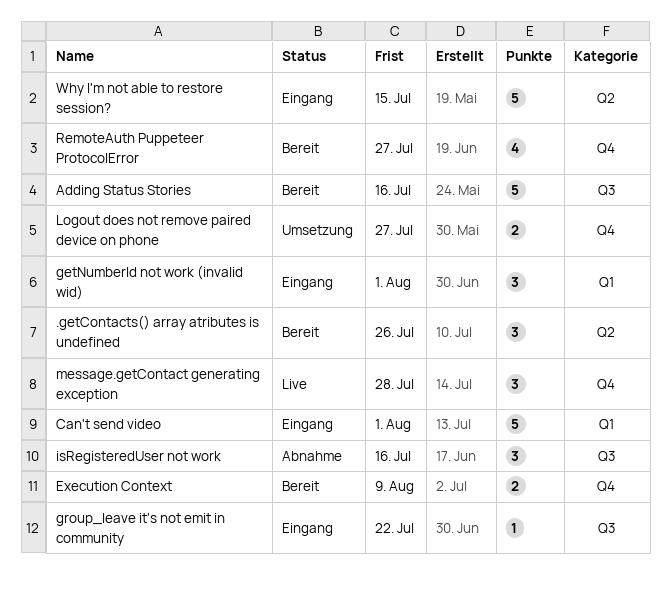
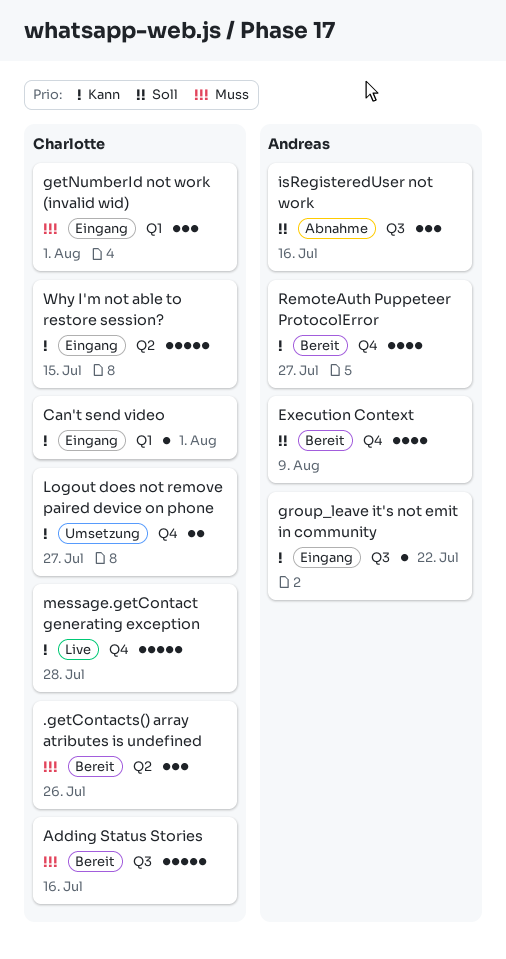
Can't send video, estimate: 5 -> 1
Execution Context, estimate: 2 -> 4
message.getContact generating exception, estimate: 3 -> 5

